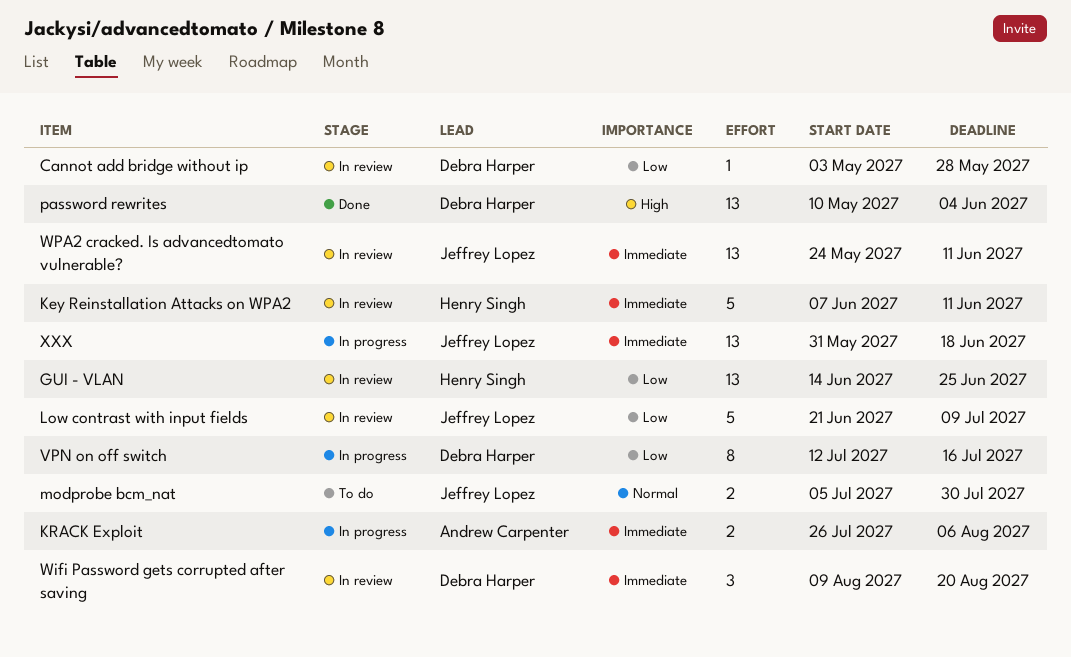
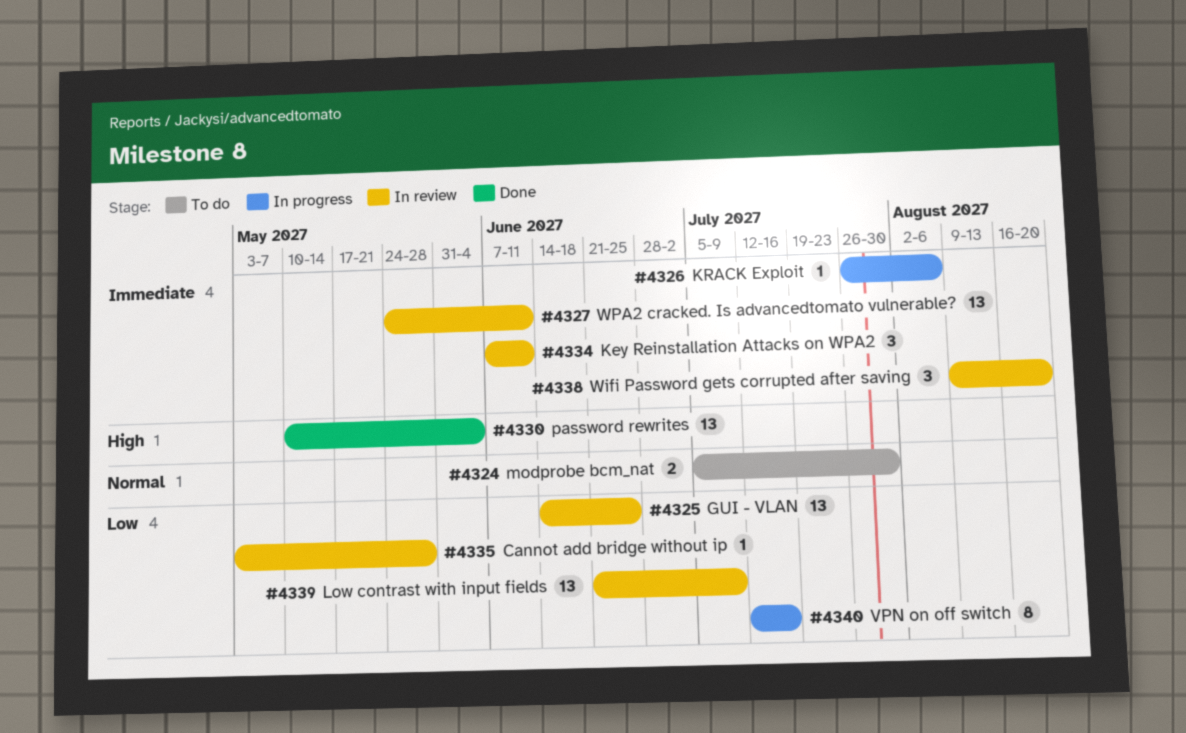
Key Reinstallation Attacks on WPA2, estimate: 5 -> 3
KRACK Exploit, estimate: 2 -> 1
Low contrast with input fields, estimate: 5 -> 13
XXX: present -> none

